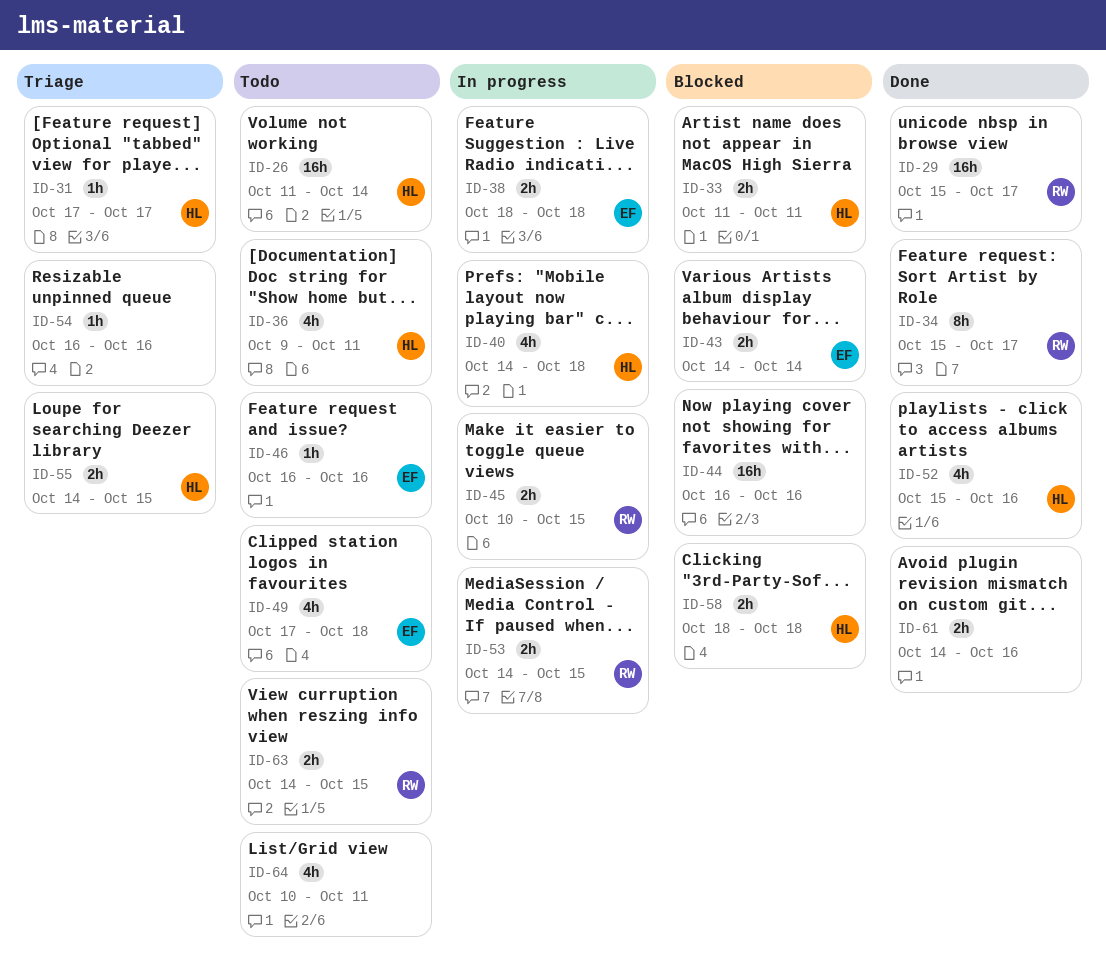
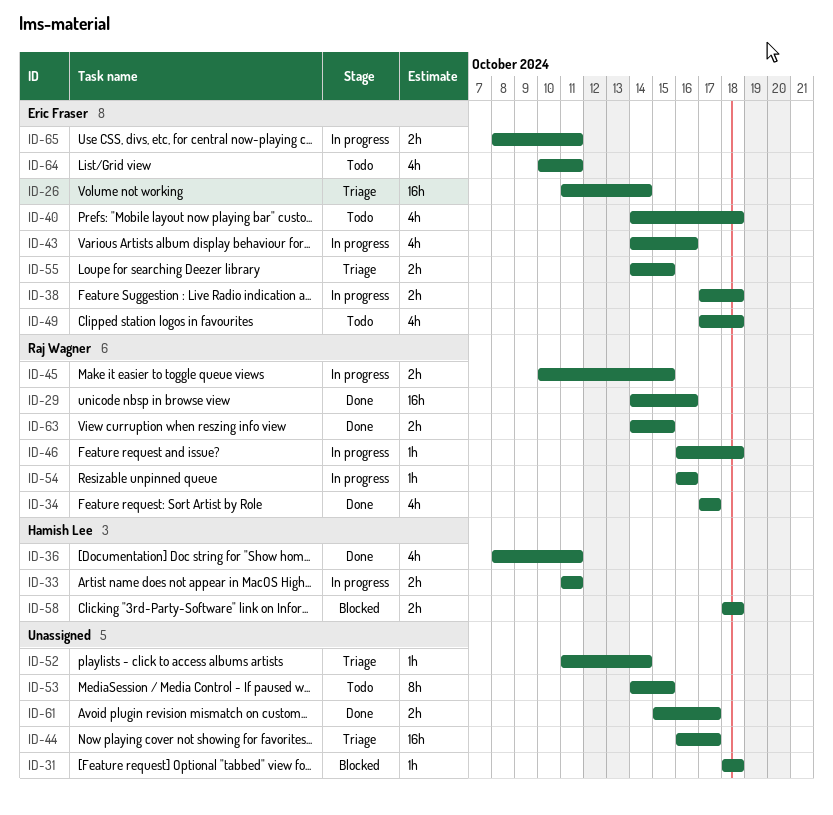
ID-26, status: Todo -> Triage
ID-26, owner: Hamish Lee -> Eric Fraser
ID-29, start: Oct 15 -> Oct 14
ID-29, due: Oct 17 -> Oct 16
ID-31, status: Triage -> Blocked
ID-31, owner: Hamish Lee -> none
ID-31, start: Oct 17 -> Oct 18
ID-31, due: Oct 17 -> Oct 18
ID-33, status: Blocked -> In progress
ID-34, estimate: 8h -> 4h
ID-34, start: Oct 15 -> Oct 17
ID-36, status: Todo -> Done
ID-36, start: Oct 9 -> Oct 8
ID-38, start: Oct 18 -> Oct 17
ID-40, status: In progress -> Todo
ID-40, owner: Hamish Lee -> Eric Fraser
ID-43, status: Blocked -> In progress
ID-43, estimate: 2h -> 4h
ID-43, due: Oct 14 -> Oct 16
ID-44, status: Blocked -> Triage
ID-44, due: Oct 16 -> Oct 17
ID-46, status: Todo -> In progress
ID-46, owner: Eric Fraser -> Raj Wagner
ID-46, due: Oct 16 -> Oct 18
ID-52, status: Done -> Triage
ID-52, owner: Hamish Lee -> none
ID-52, estimate: 4h -> 1h
ID-52, start: Oct 15 -> Oct 11
ID-52, due: Oct 16 -> Oct 14
ID-53, status: In progress -> Todo
ID-53, owner: Raj Wagner -> none
ID-53, estimate: 2h -> 8h
ID-54, status: Triage -> In progress
ID-54, owner: none -> Raj Wagner
ID-55, owner: Hamish Lee -> Eric Fraser
ID-61, start: Oct 14 -> Oct 15
ID-61, due: Oct 16 -> Oct 17
ID-63, status: Todo -> Done
ID-64, owner: none -> Eric Fraser
ID-65: none -> present

